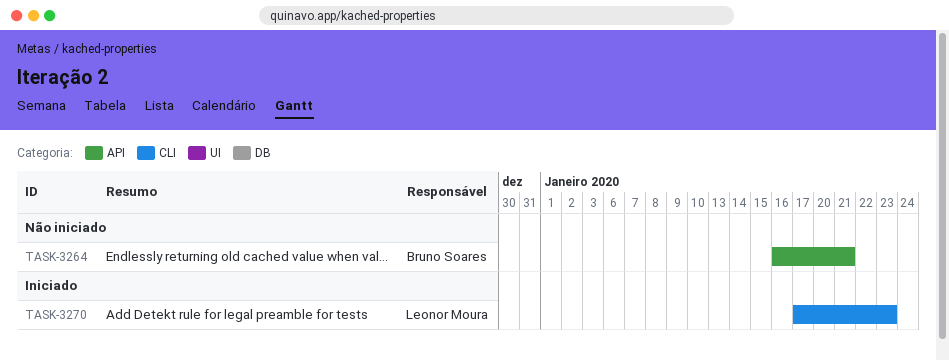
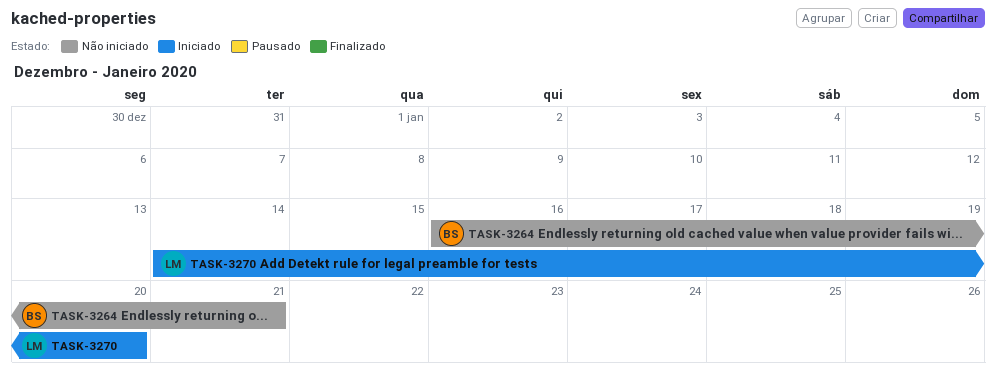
TASK-3270, start: Jan 17 -> Jan 14
TASK-3270, due: Jan 23 -> Jan 20

